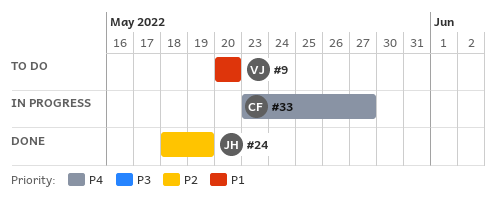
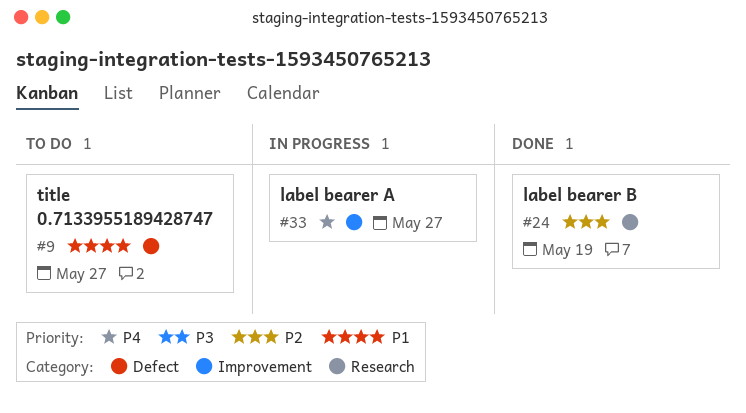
#9, due: May 20 -> May 27

